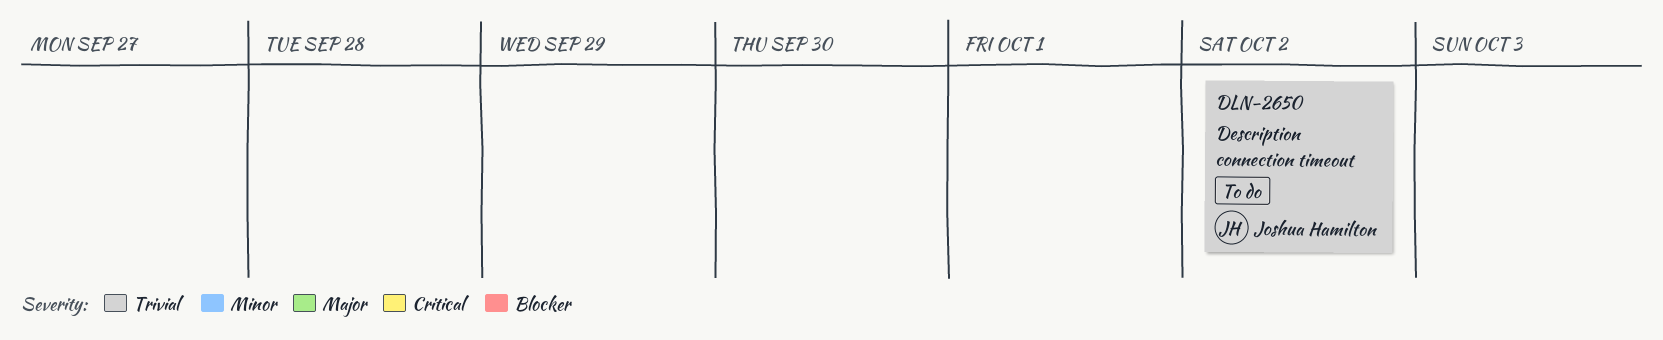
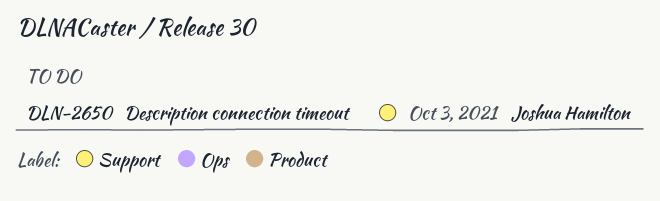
DLN-2650, due: Oct 2 -> Oct 3

